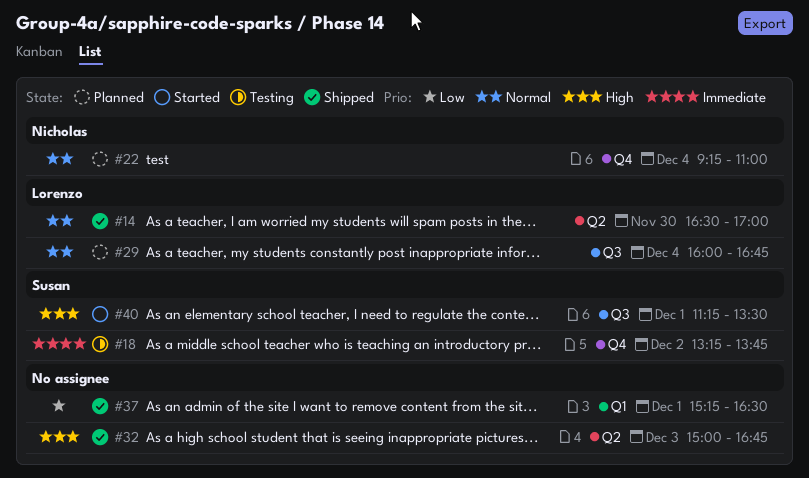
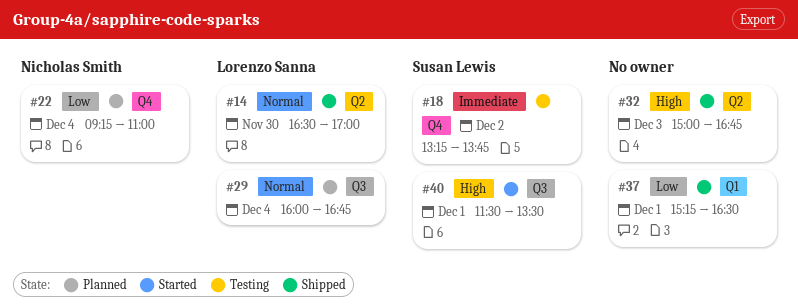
#22, priority: Normal -> Low
#40, begins: 11:15 -> 11:30

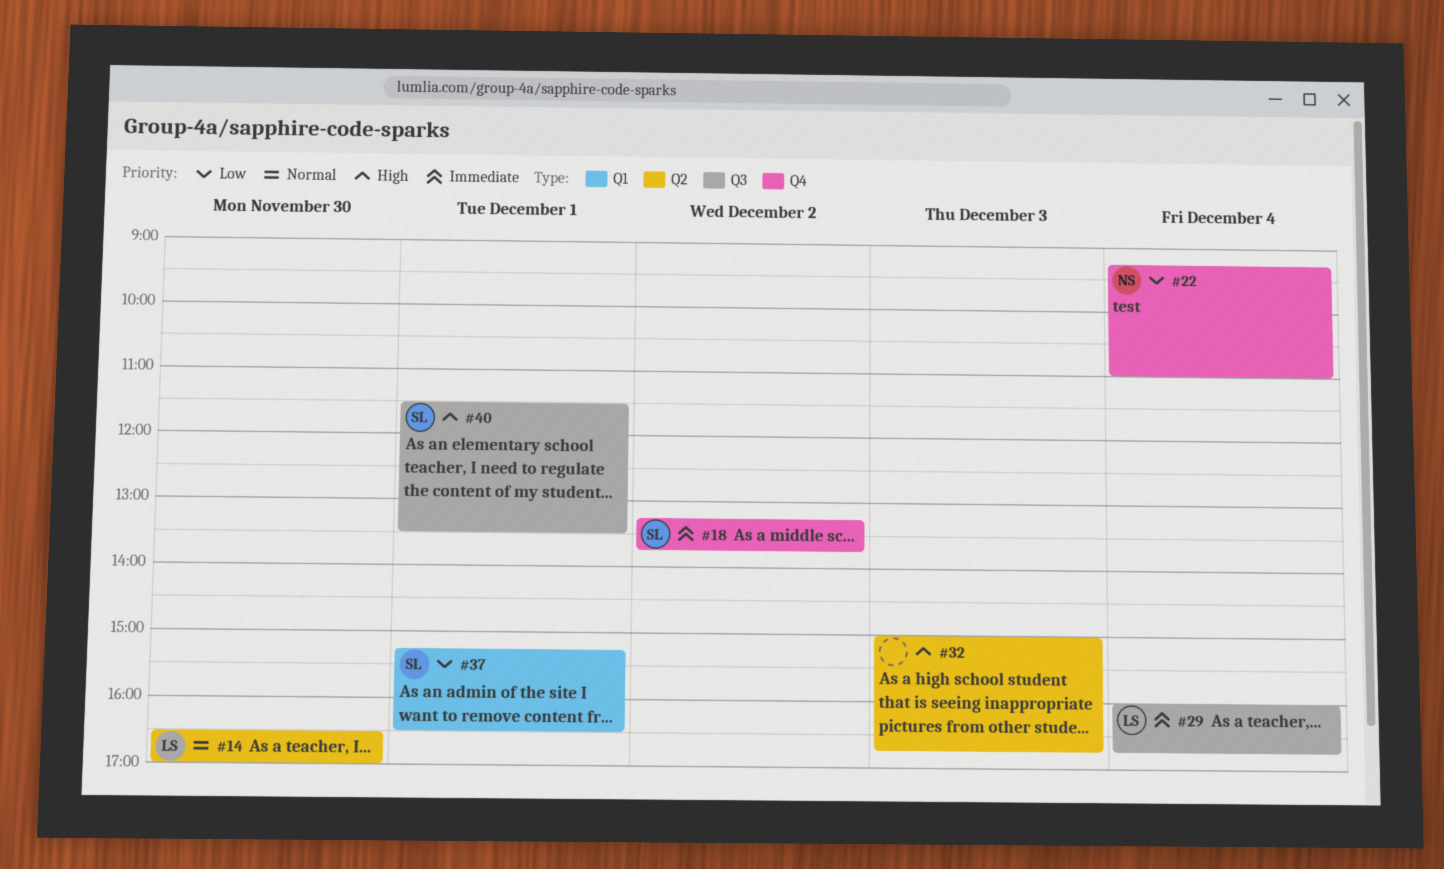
#29, priority: Normal -> Immediate
#37, owner: none -> Susan Lewis

